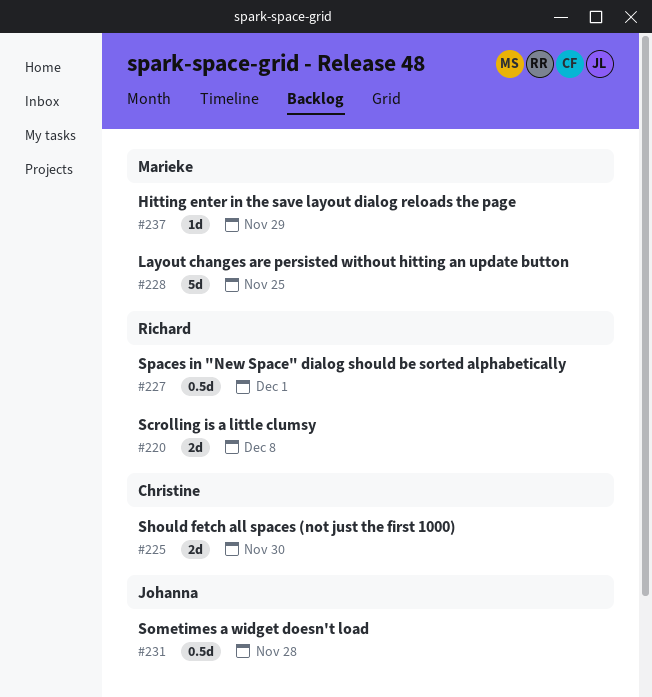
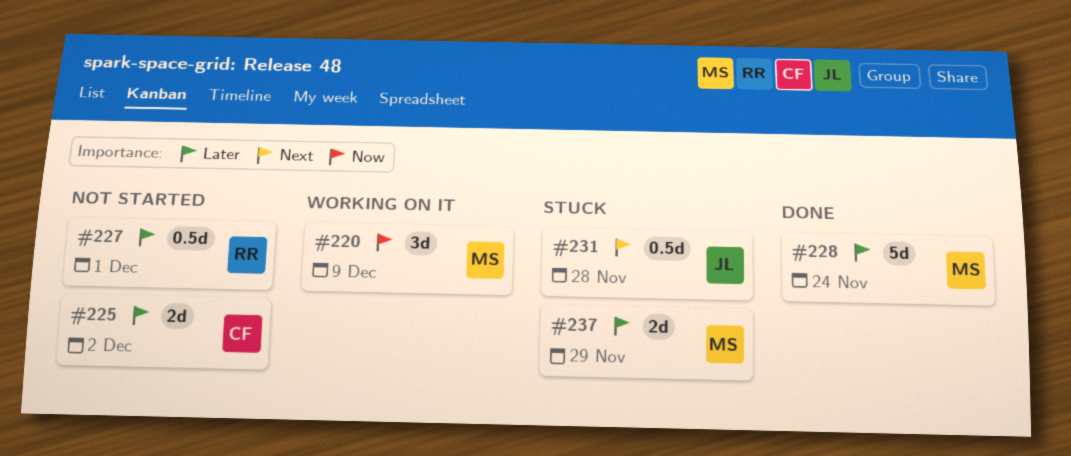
#220, owner: Richard -> Marieke
#220, estimate: 2d -> 3d
#220, due: Dec 8 -> Dec 9
#225, due: Nov 30 -> Dec 2
#228, due: Nov 25 -> Nov 24
#237, estimate: 1d -> 2d

